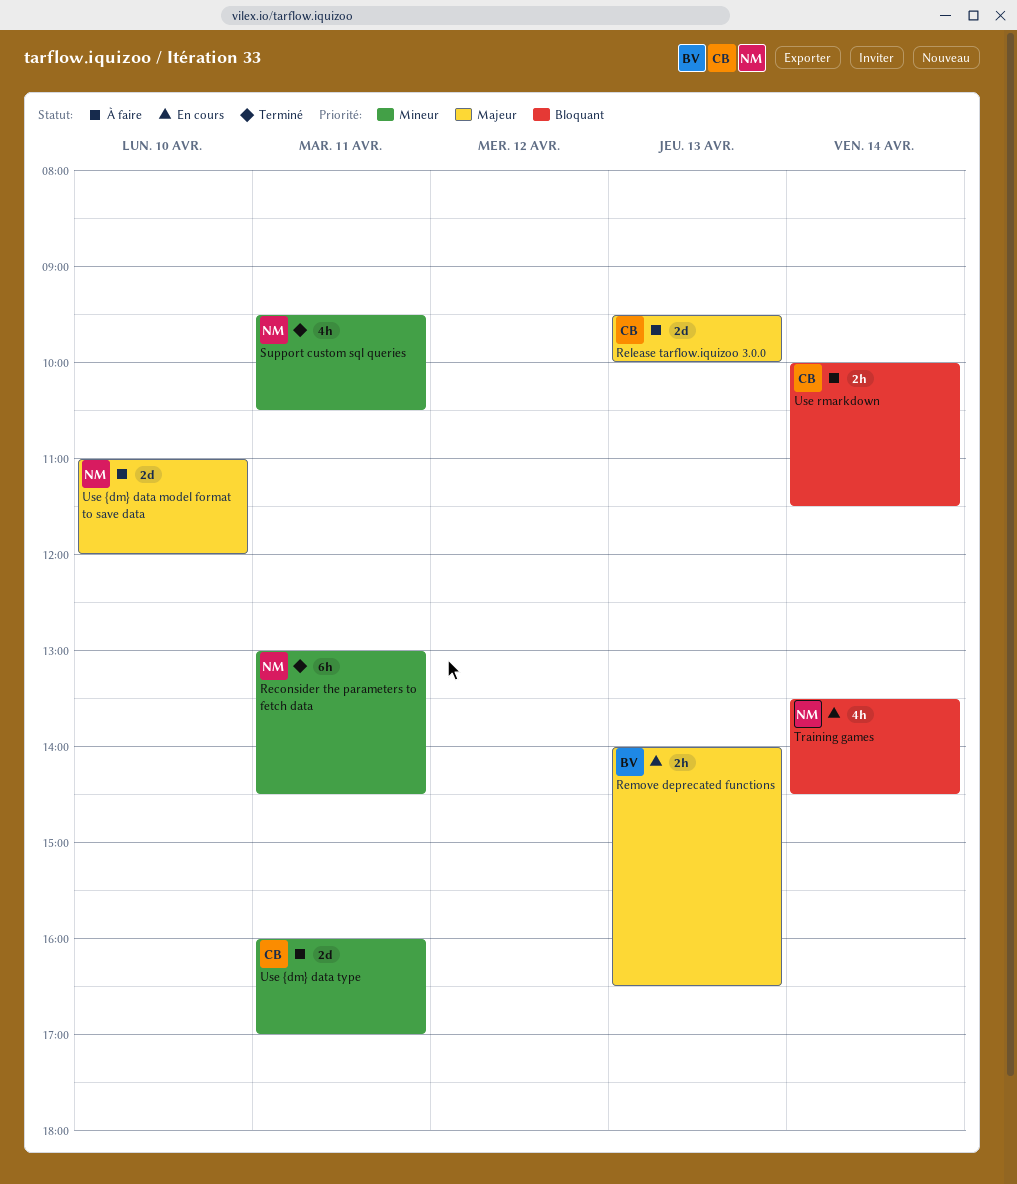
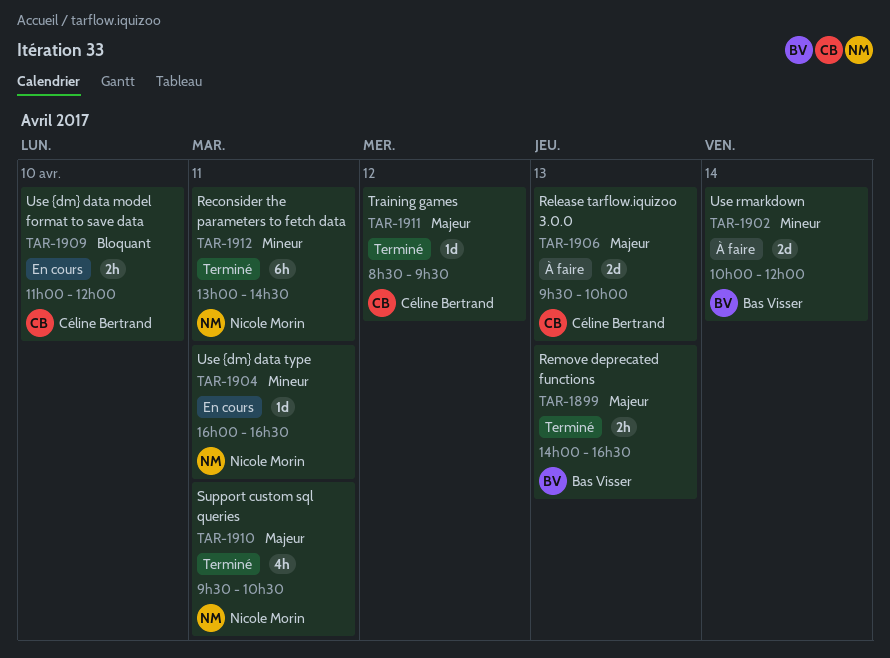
Remove deprecated functions, status: En cours -> Terminé
Support custom sql queries, priority: Mineur -> Majeur
Training games, status: En cours -> Terminé
Training games, owner: Nicole Morin -> Céline Bertrand
Training games, priority: Bloquant -> Majeur
Training games, estimate: 4h -> 1d
Training games, day: Apr 14 -> Apr 12
Training games, begins: 13:30 -> 08:30
Training games, ends: 14:30 -> 09:30
Use rmarkdown, owner: Céline Bertrand -> Bas Visser
Use rmarkdown, priority: Bloquant -> Mineur
Use rmarkdown, estimate: 2h -> 2d
Use rmarkdown, ends: 11:30 -> 12:00
Use {dm} data model format to save data, status: À faire -> En cours
Use {dm} data model format to save data, owner: Nicole Morin -> Céline Bertrand
Use {dm} data model format to save data, priority: Majeur -> Bloquant
Use {dm} data model format to save data, estimate: 2d -> 2h
Use {dm} data type, status: À faire -> En cours
Use {dm} data type, owner: Céline Bertrand -> Nicole Morin
Use {dm} data type, estimate: 2d -> 1d
Use {dm} data type, ends: 17:00 -> 16:30

